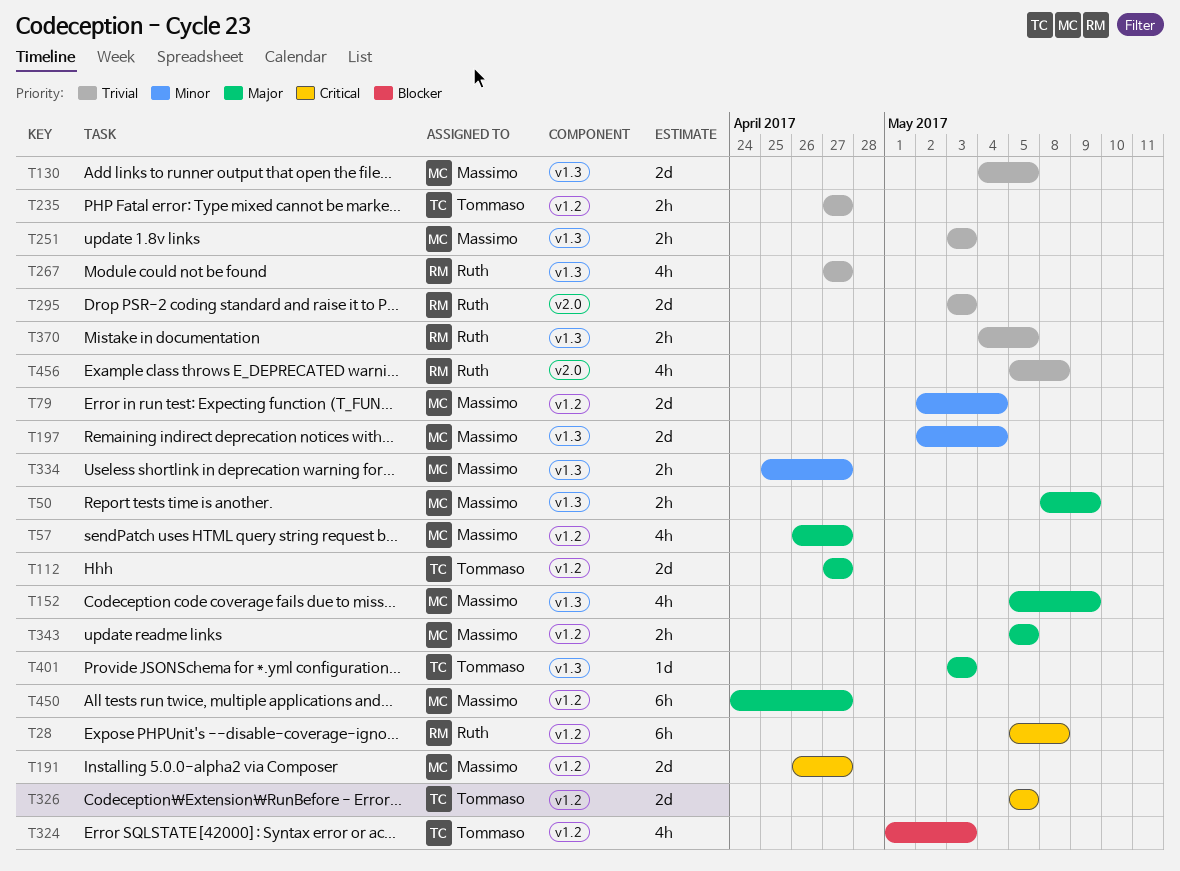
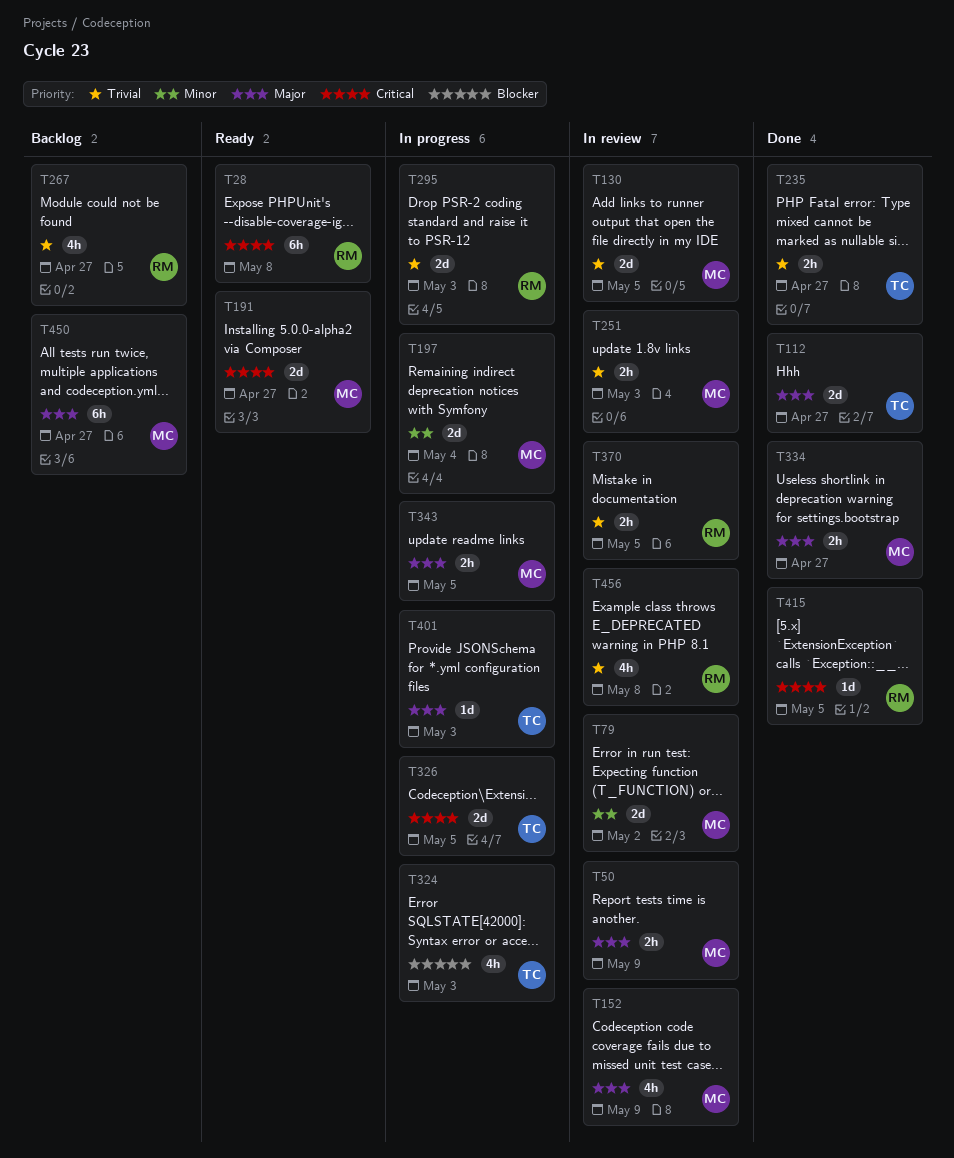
T57: present -> none
T79, due: May 4 -> May 2
T334, priority: Minor -> Major
T415: none -> present

